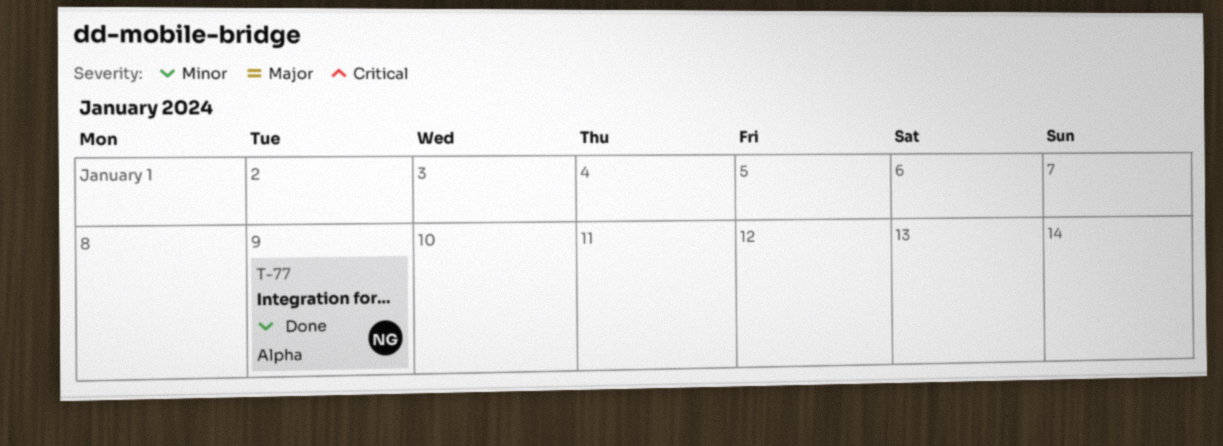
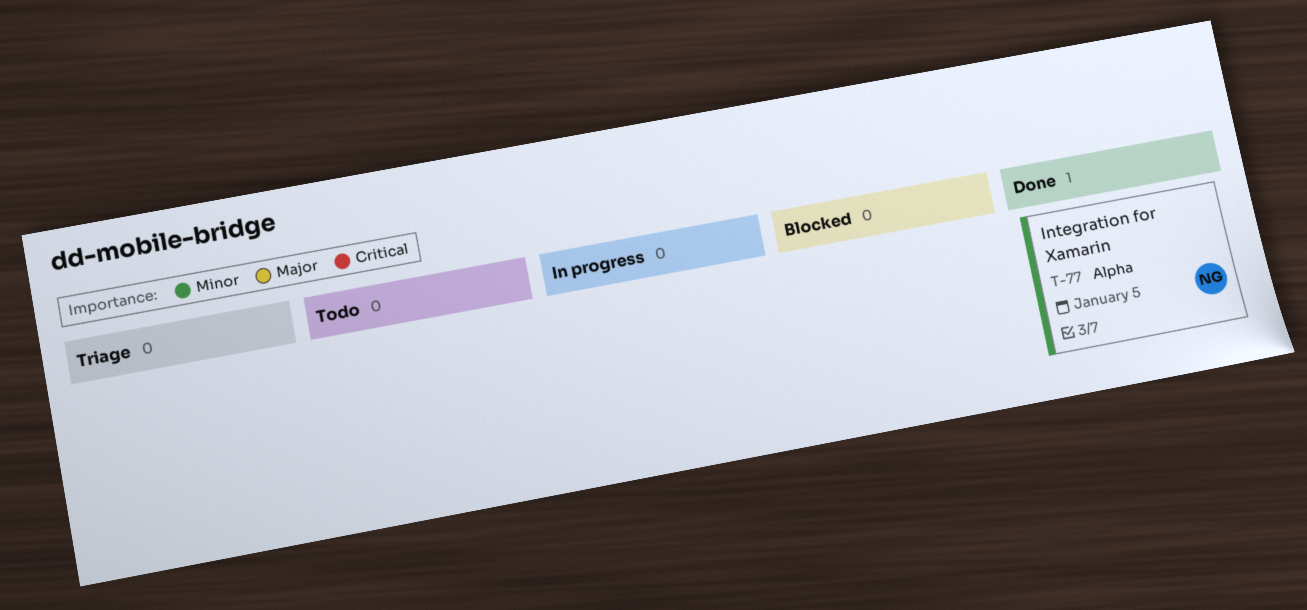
T-77, due: Jan 9 -> Jan 5

